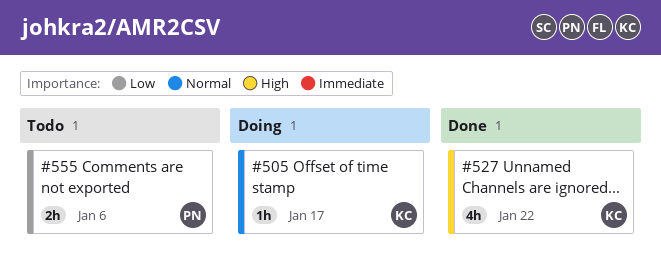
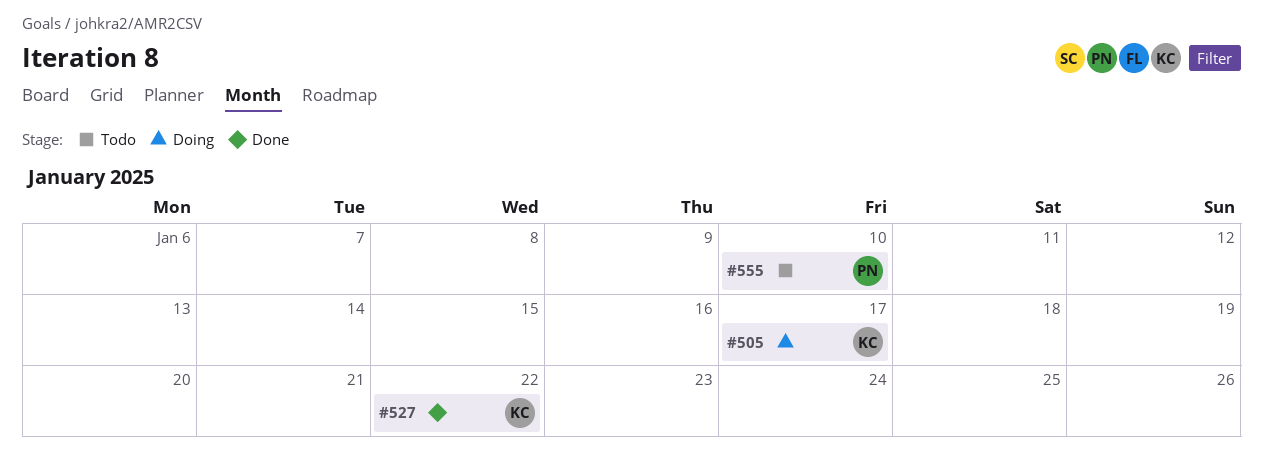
#555, due: Jan 6 -> Jan 10

